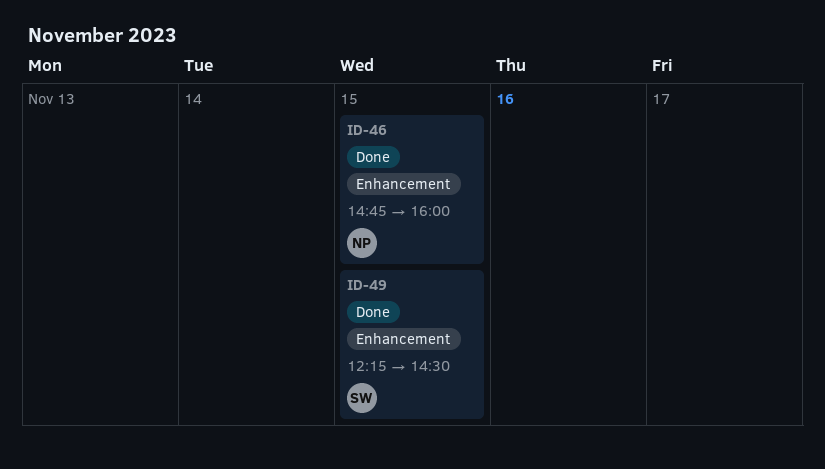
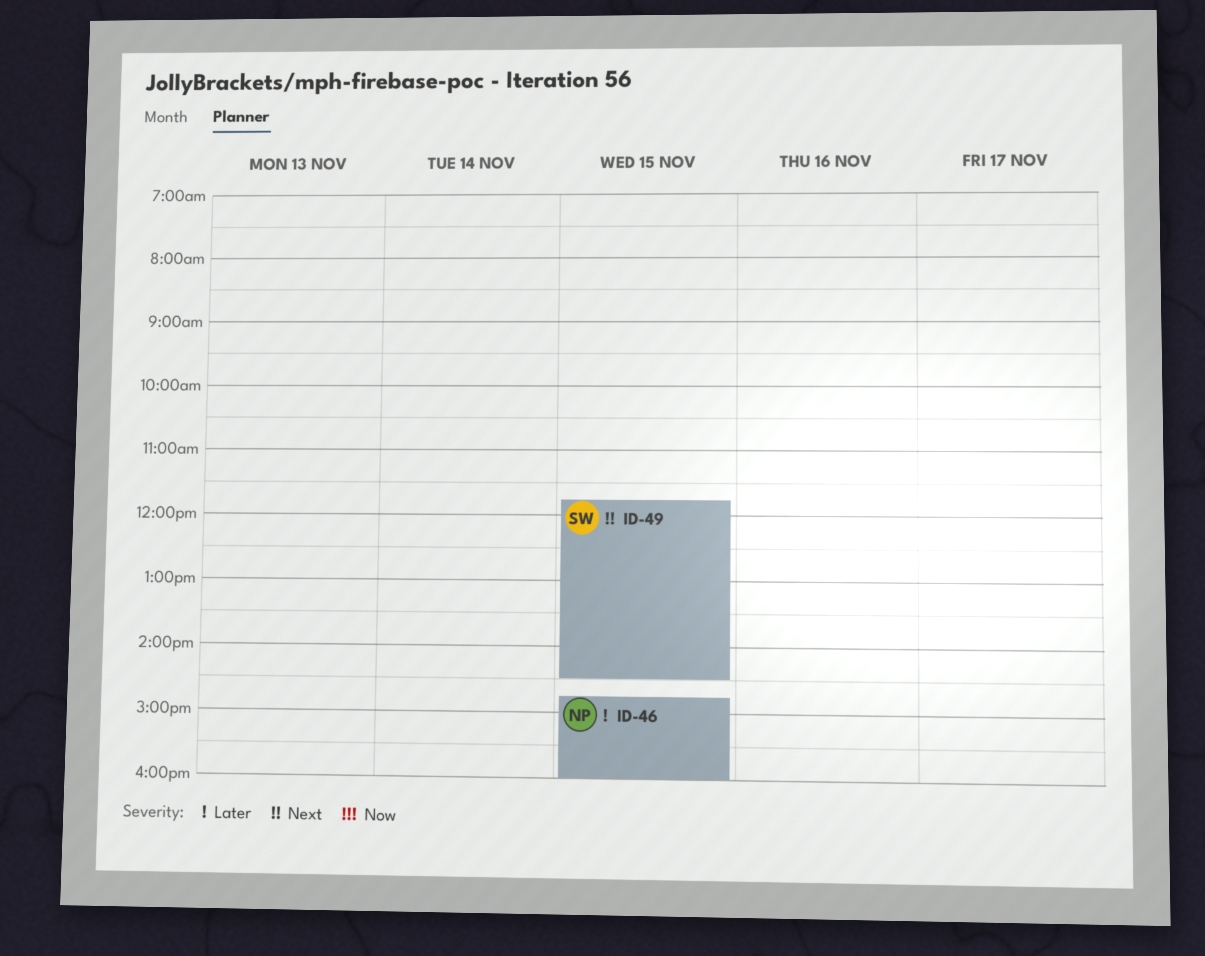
ID-49, begins: 12:15 -> 11:45

